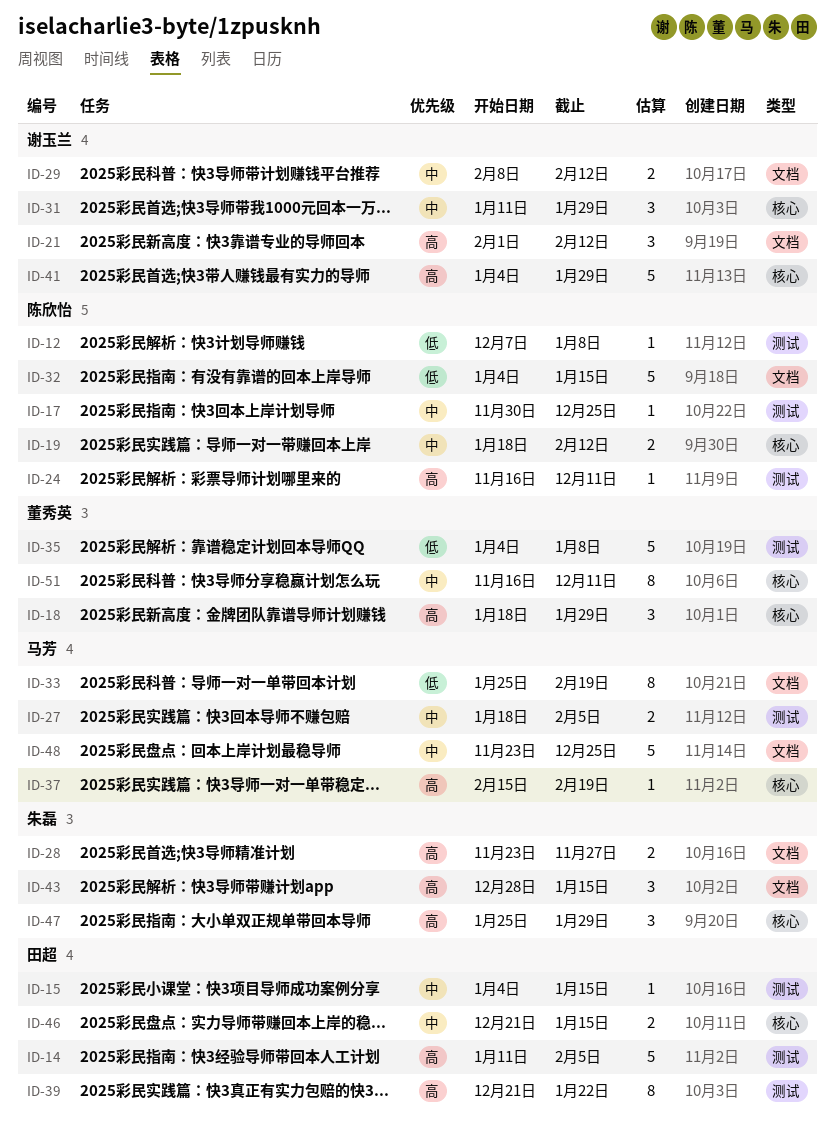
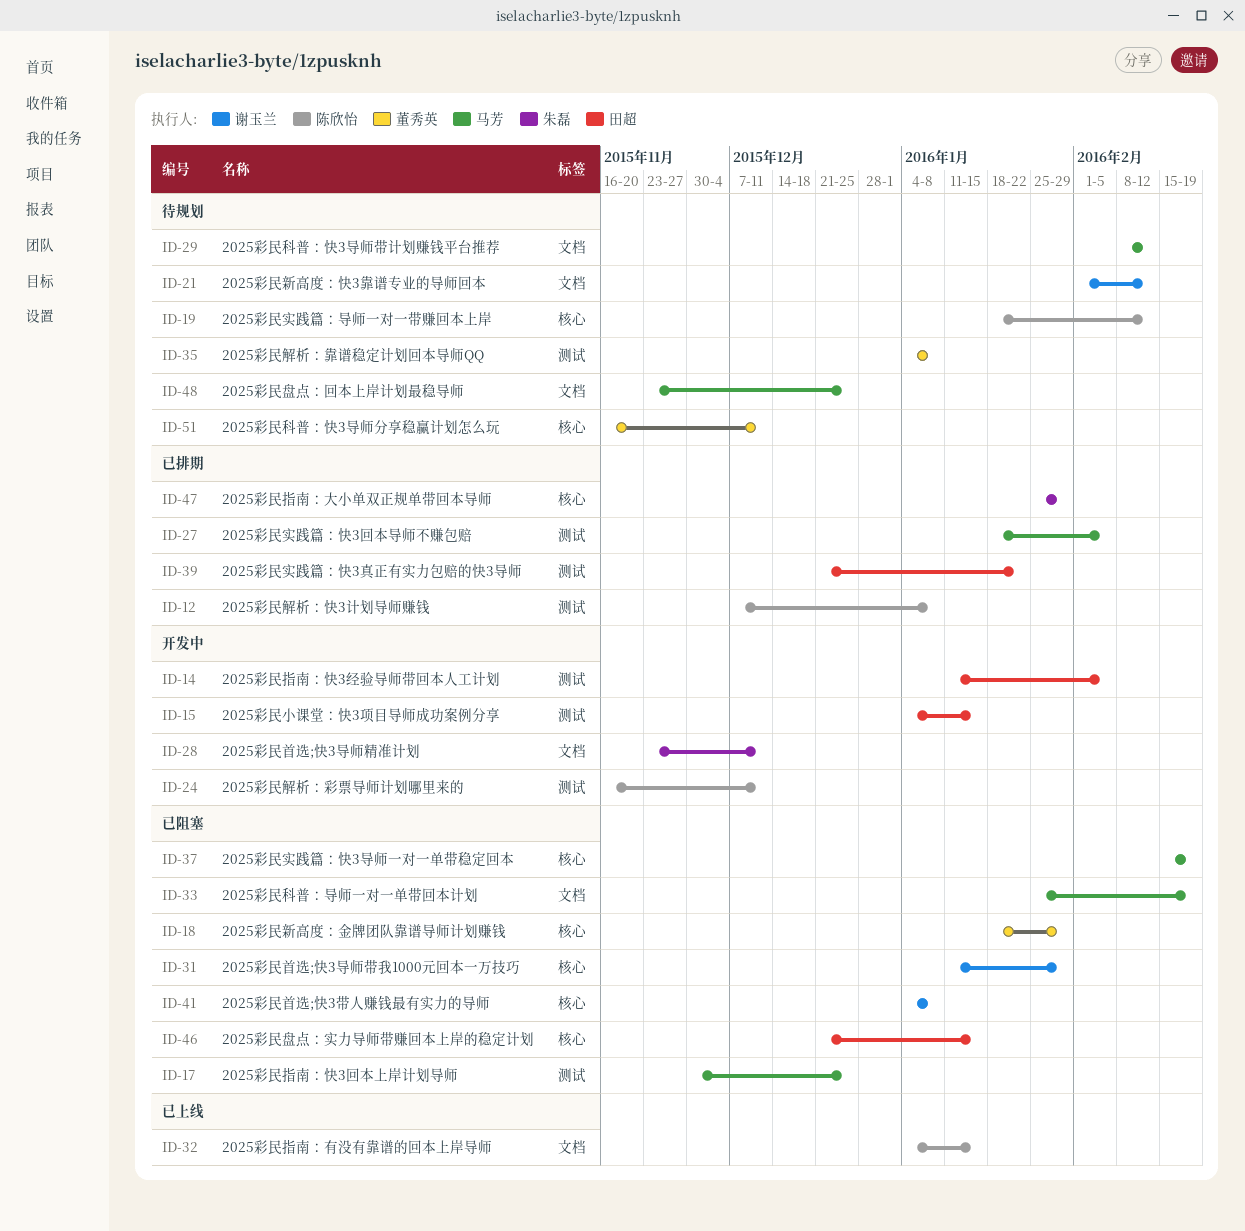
ID-17, owner: 陈欣怡 -> 马芳
ID-28, due: Nov 27 -> Dec 11
ID-29, owner: 谢玉兰 -> 马芳
ID-41, due: Jan 29 -> Jan 8
ID-43: present -> none

